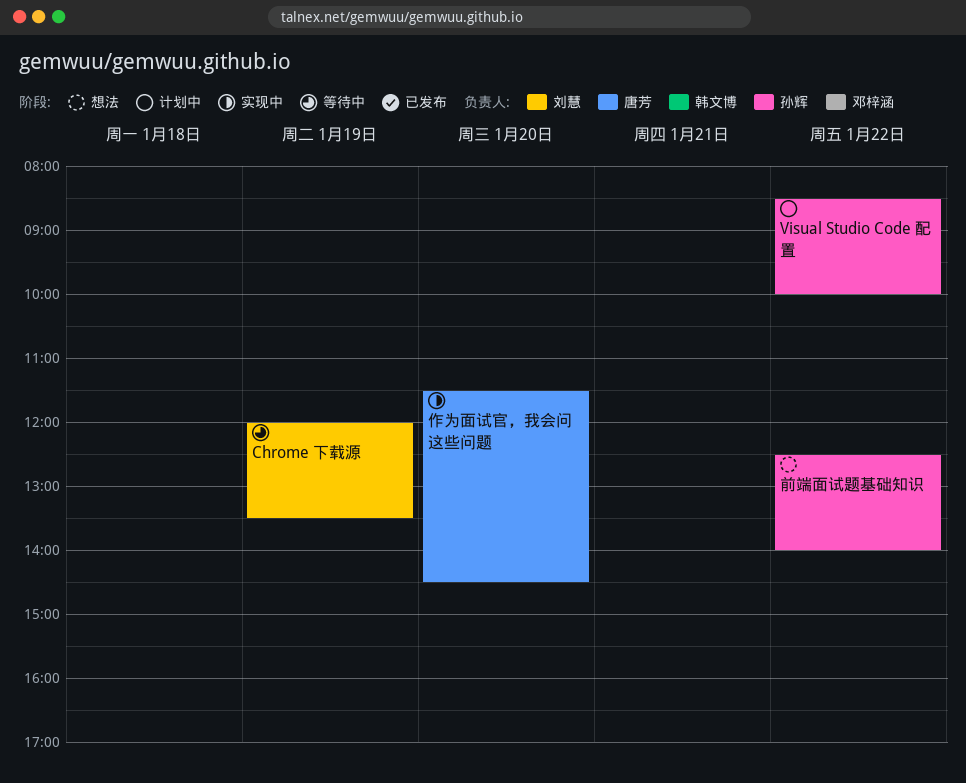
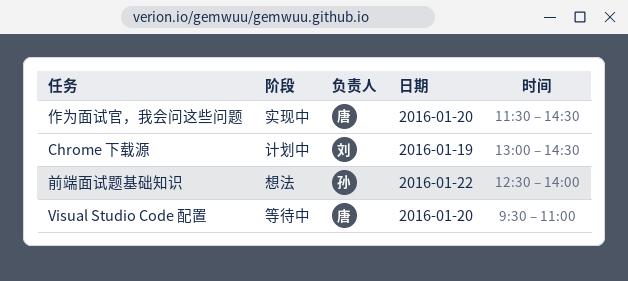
Chrome 下载源, status: 等待中 -> 计划中
Chrome 下载源, begins: 12:00 -> 13:00
Chrome 下载源, ends: 13:30 -> 14:30
Visual Studio Code 配置, status: 计划中 -> 等待中
Visual Studio Code 配置, owner: 孙辉 -> 唐芳
Visual Studio Code 配置, day: Jan 22 -> Jan 20
Visual Studio Code 配置, begins: 08:30 -> 09:30
Visual Studio Code 配置, ends: 10:00 -> 11:00

